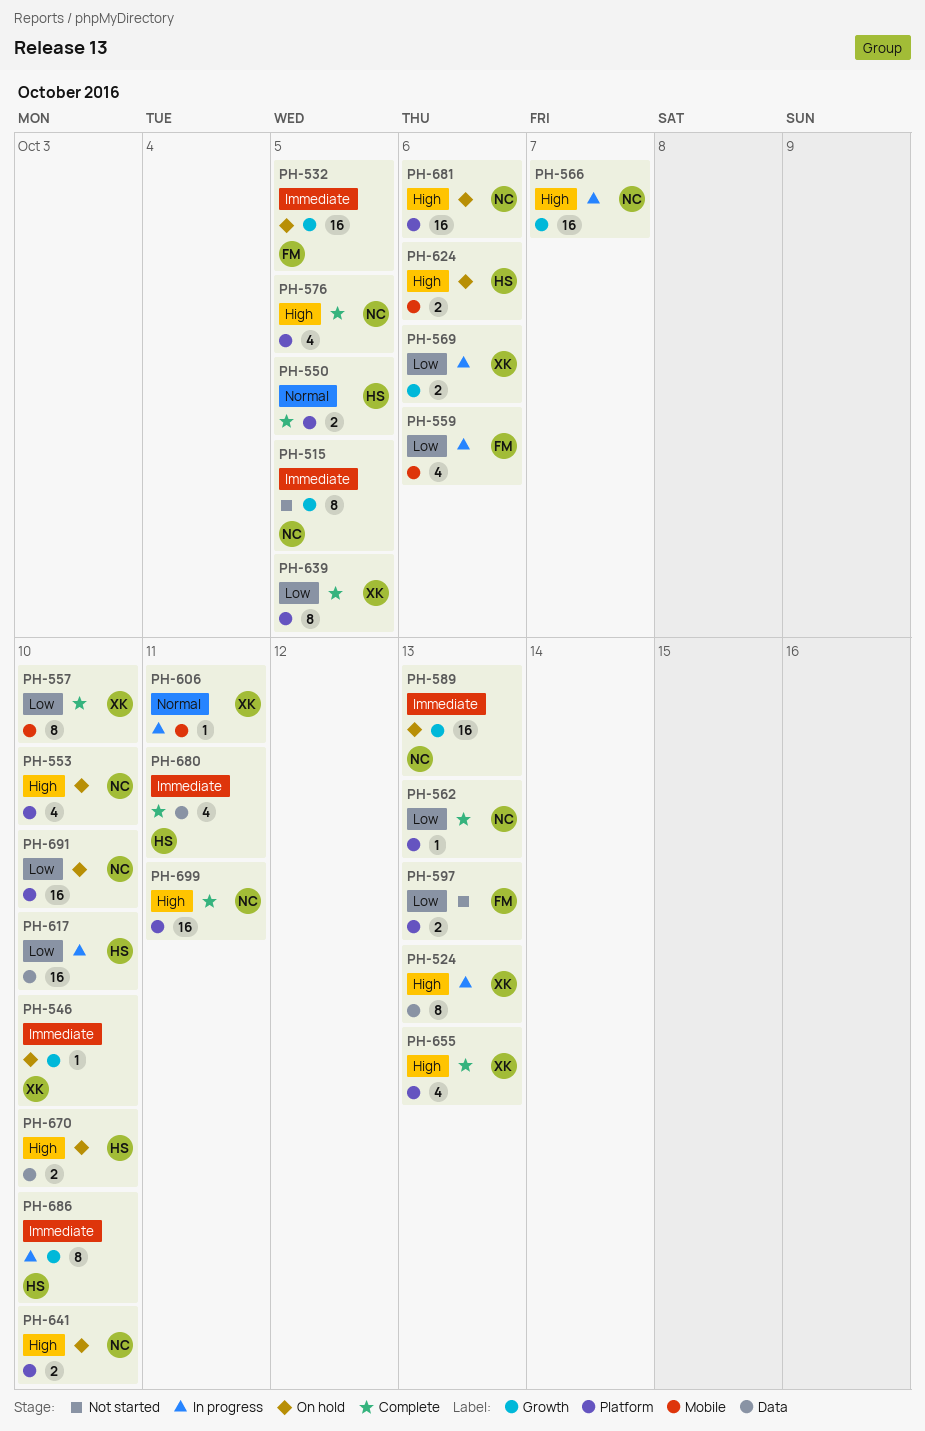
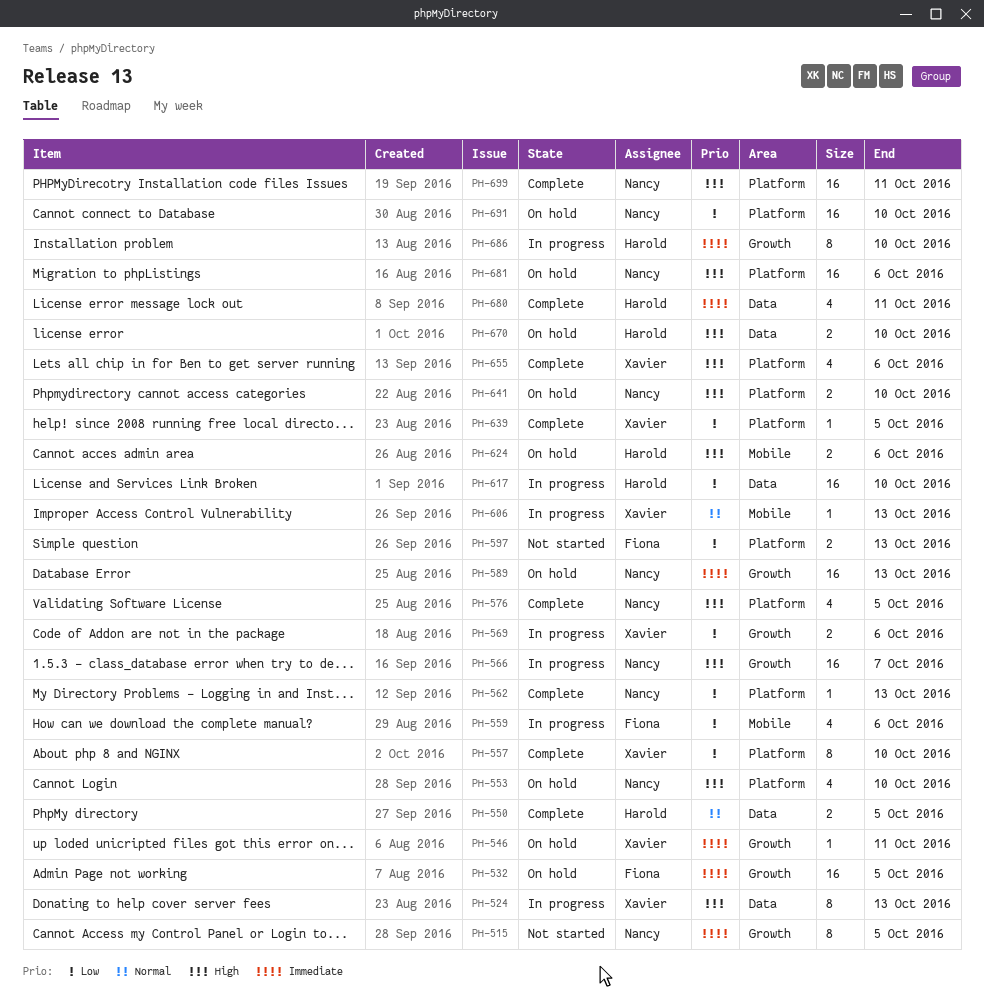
PH-546, due: Oct 10 -> Oct 11
PH-550, label: Platform -> Data
PH-557, label: Mobile -> Platform
PH-606, due: Oct 11 -> Oct 13
PH-639, estimate: 8 -> 1
PH-655, due: Oct 13 -> Oct 6

